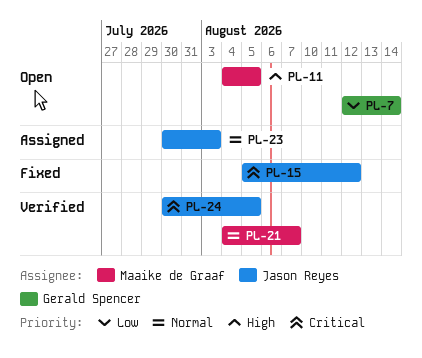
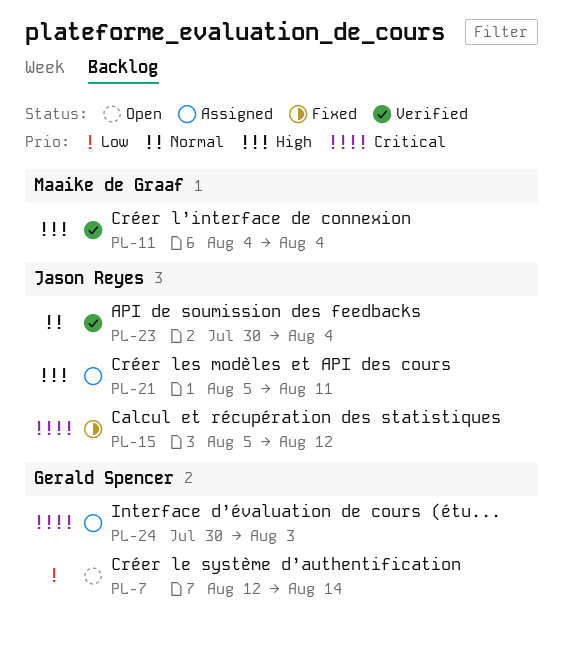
PL-11, status: Open -> Verified
PL-11, due: Aug 5 -> Aug 4
PL-21, status: Verified -> Assigned
PL-21, owner: Maaike de Graaf -> Jason Reyes
PL-21, priority: Normal -> High
PL-21, start: Aug 4 -> Aug 5
PL-21, due: Aug 7 -> Aug 11
PL-23, status: Assigned -> Verified
PL-23, due: Aug 3 -> Aug 4
PL-24, status: Verified -> Assigned
PL-24, owner: Jason Reyes -> Gerald Spencer
PL-24, due: Aug 5 -> Aug 3

